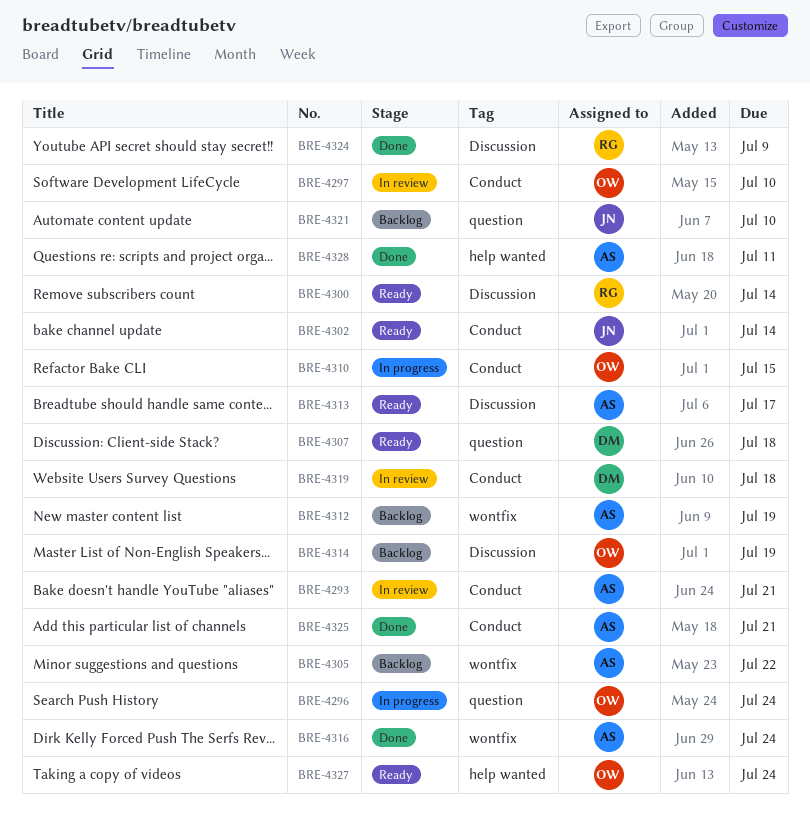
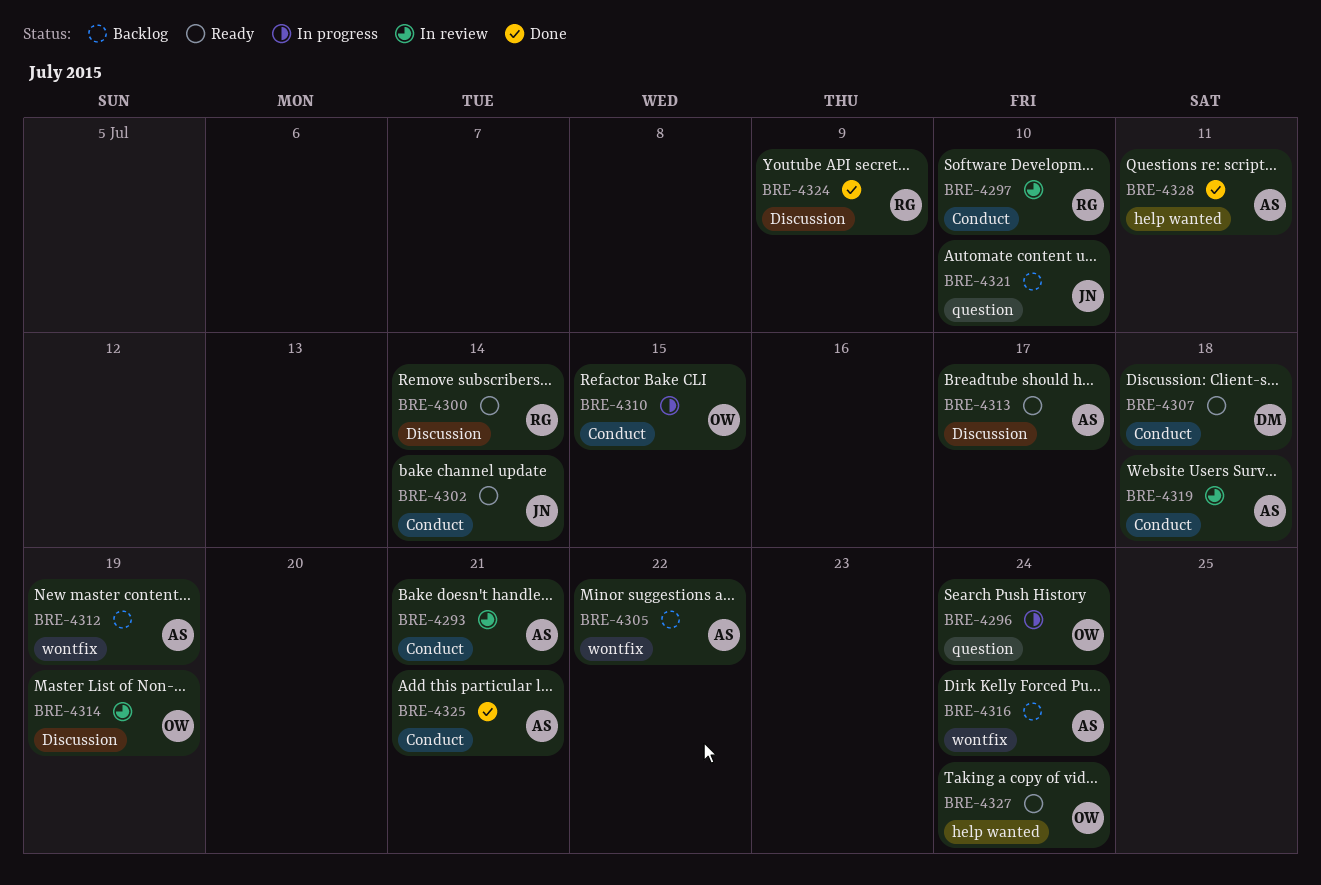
BRE-4297, owner: OW -> RG
BRE-4307, label: question -> Conduct
BRE-4314, status: Backlog -> In review
BRE-4316, status: Done -> Backlog
BRE-4319, owner: DM -> AS

